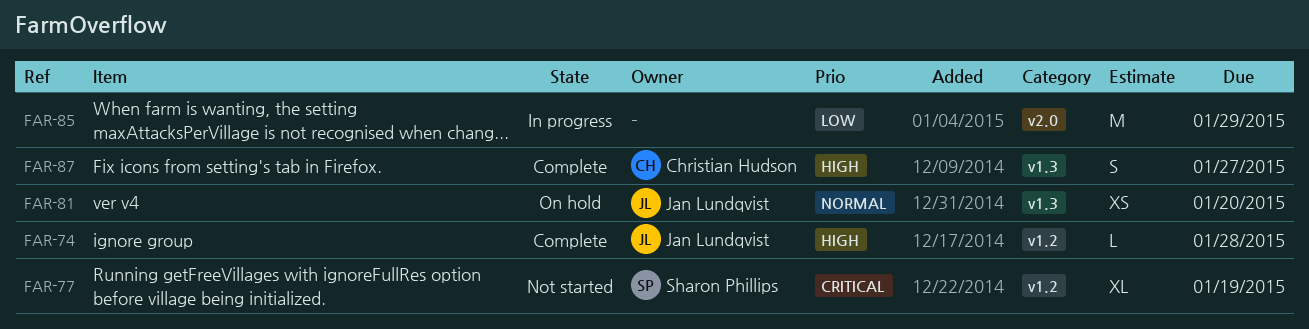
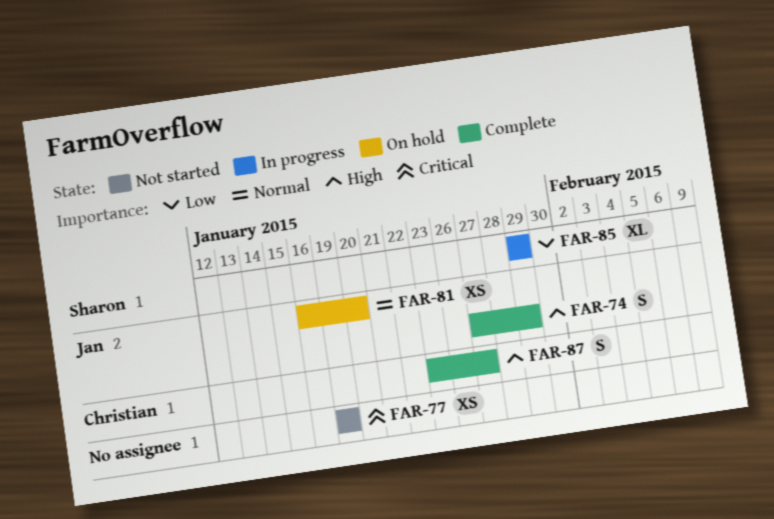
FAR-74, estimate: L -> S
FAR-74, due: Jan 28 -> Jan 29
FAR-77, owner: Sharon Phillips -> none
FAR-77, estimate: XL -> XS
FAR-85, owner: none -> Sharon Phillips
FAR-85, estimate: M -> XL

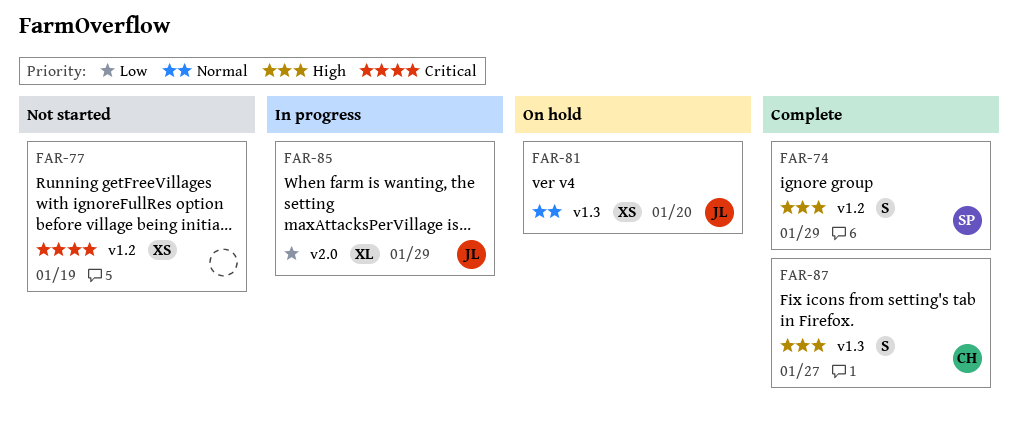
FAR-74, owner: Jan -> Sharon
FAR-85, owner: Sharon -> Jan

